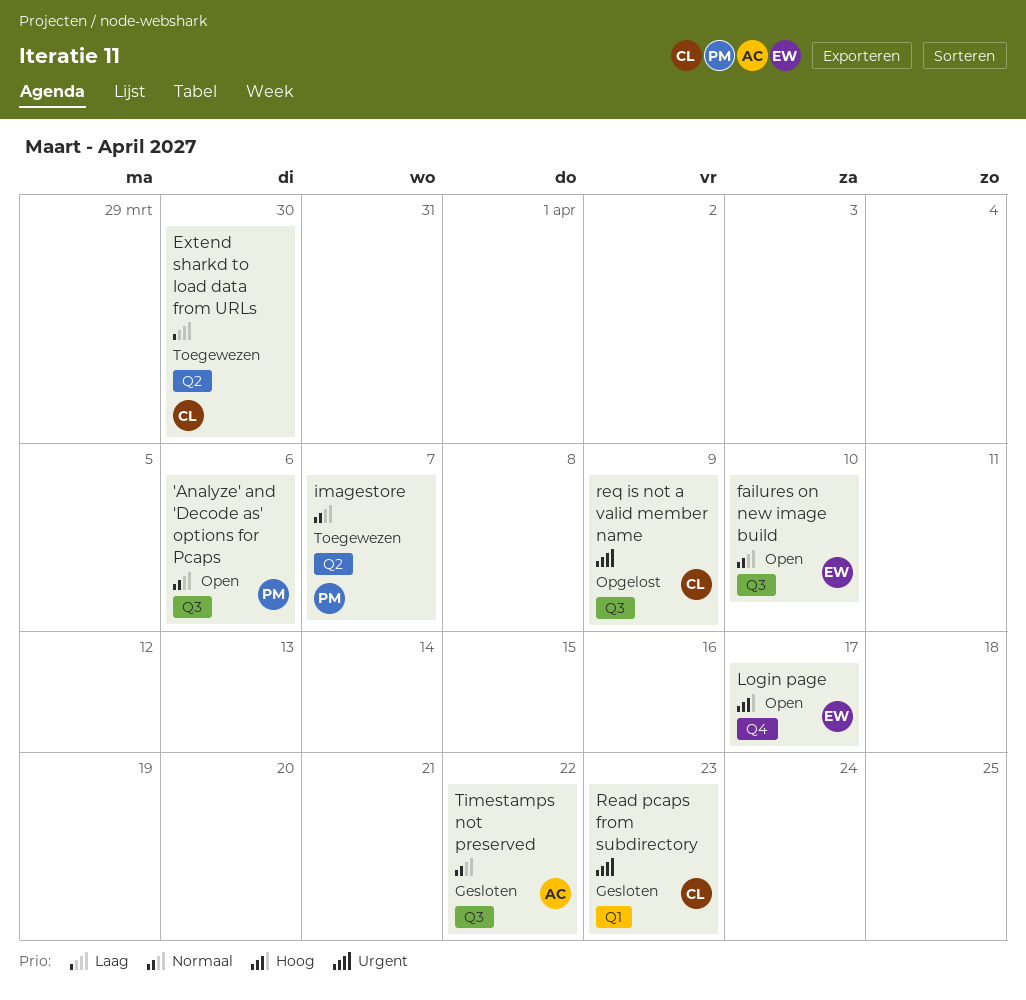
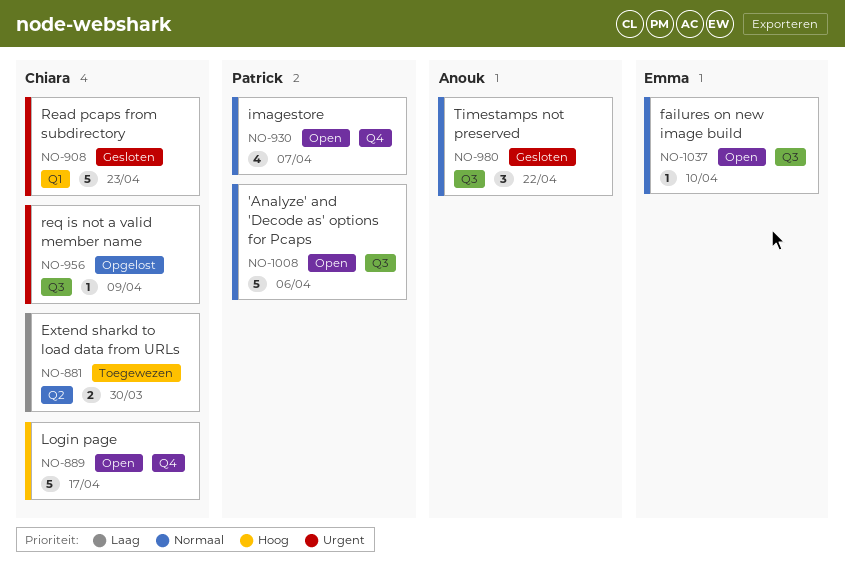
imagestore, status: Toegewezen -> Open
imagestore, label: Q2 -> Q4
Login page, owner: Emma -> Chiara

